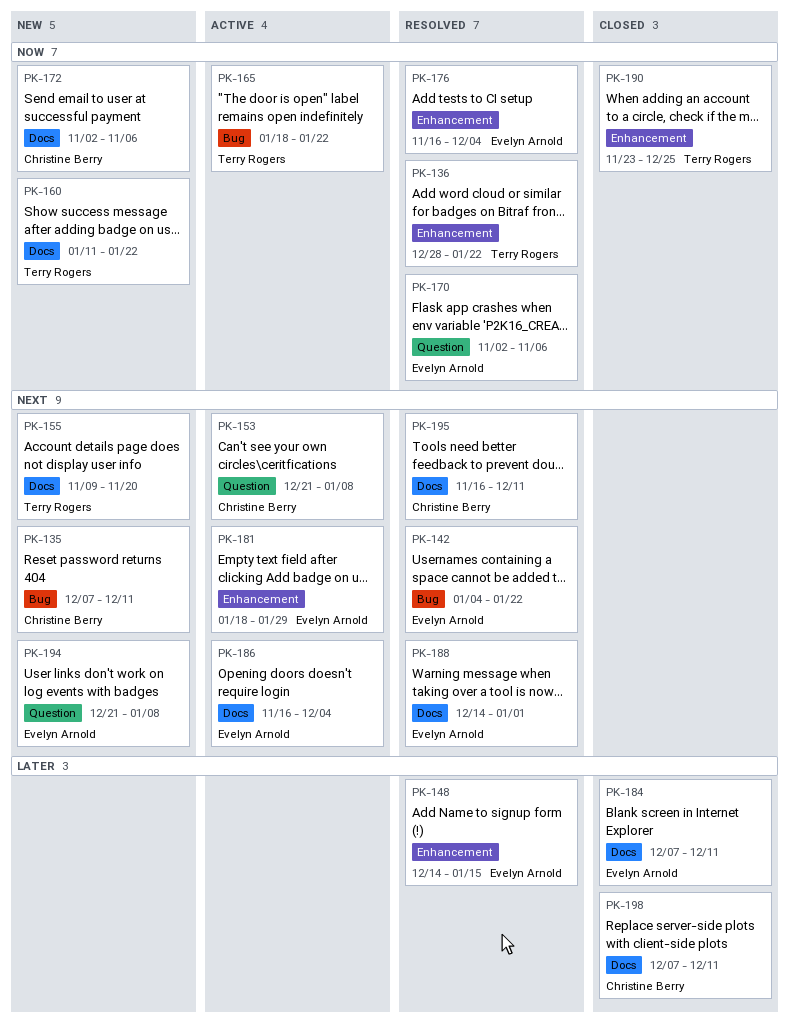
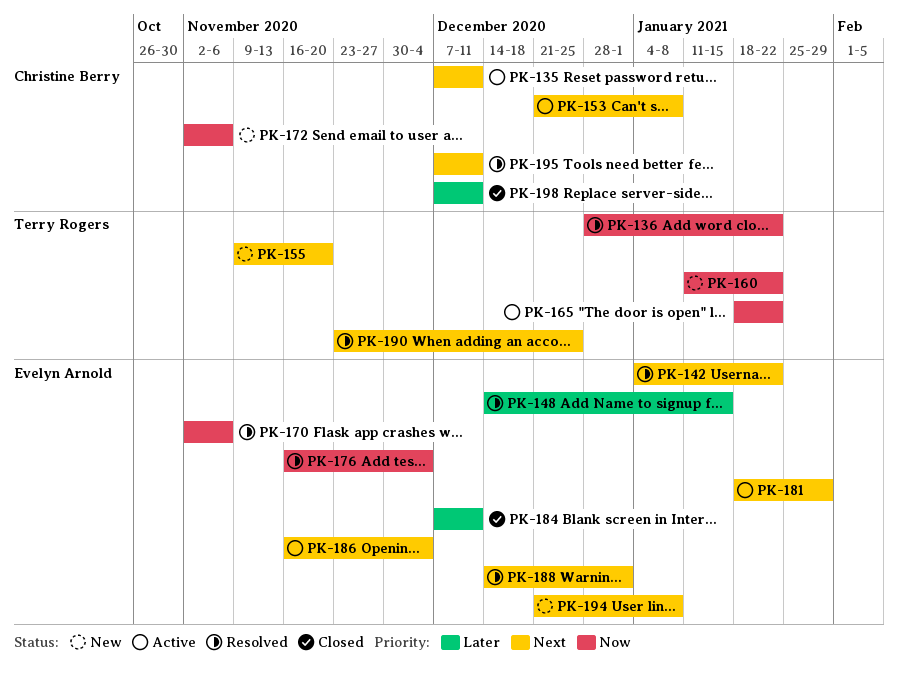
PK-135, status: New -> Active
PK-190, status: Closed -> Resolved
PK-190, priority: Now -> Next
PK-195, start: Nov 16 -> Dec 7

